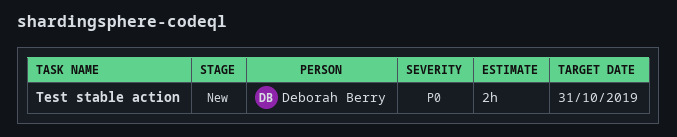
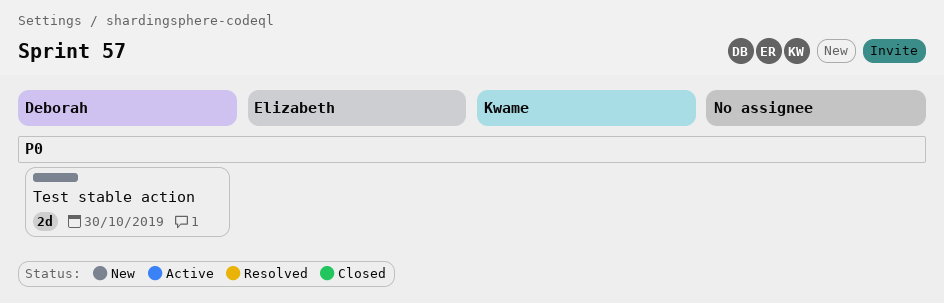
Test stable action, estimate: 2h -> 2d
Test stable action, due: Oct 31 -> Oct 30

